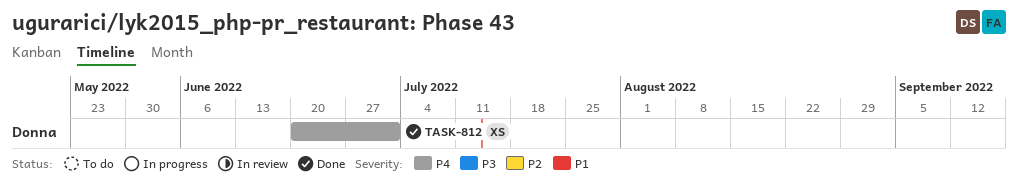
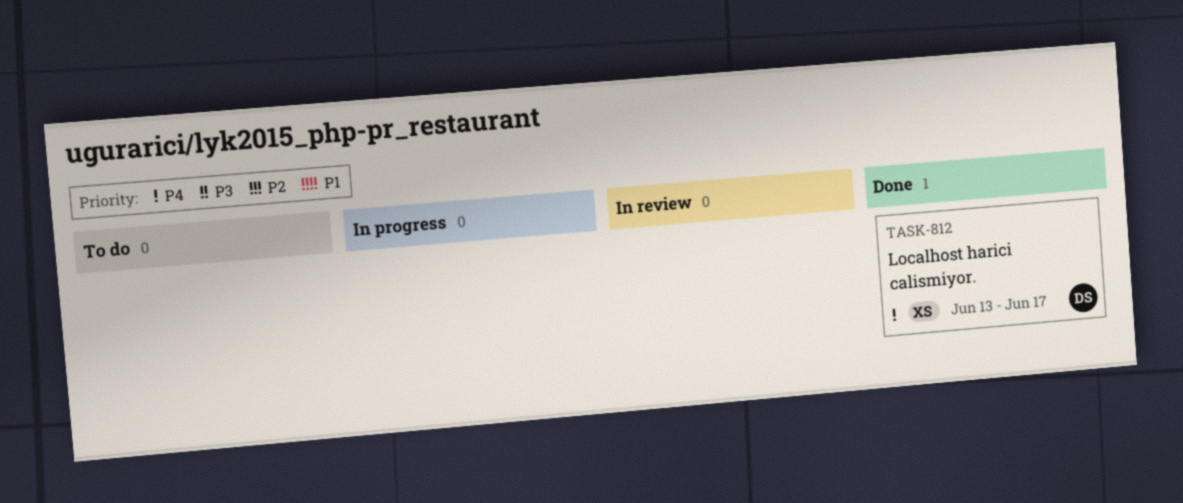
TASK-812, start: Jun 20 -> Jun 13
TASK-812, due: Jul 1 -> Jun 17

